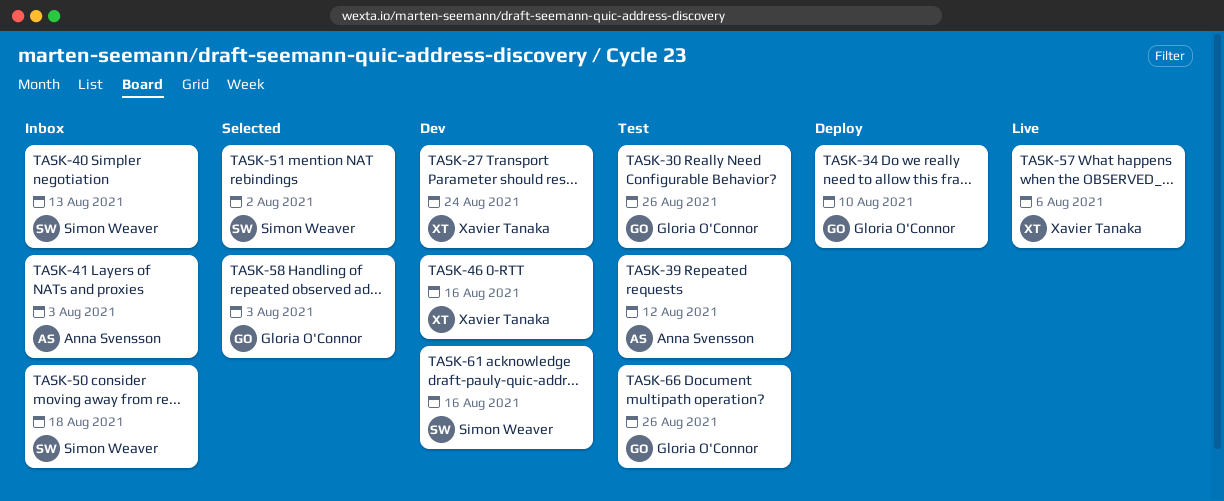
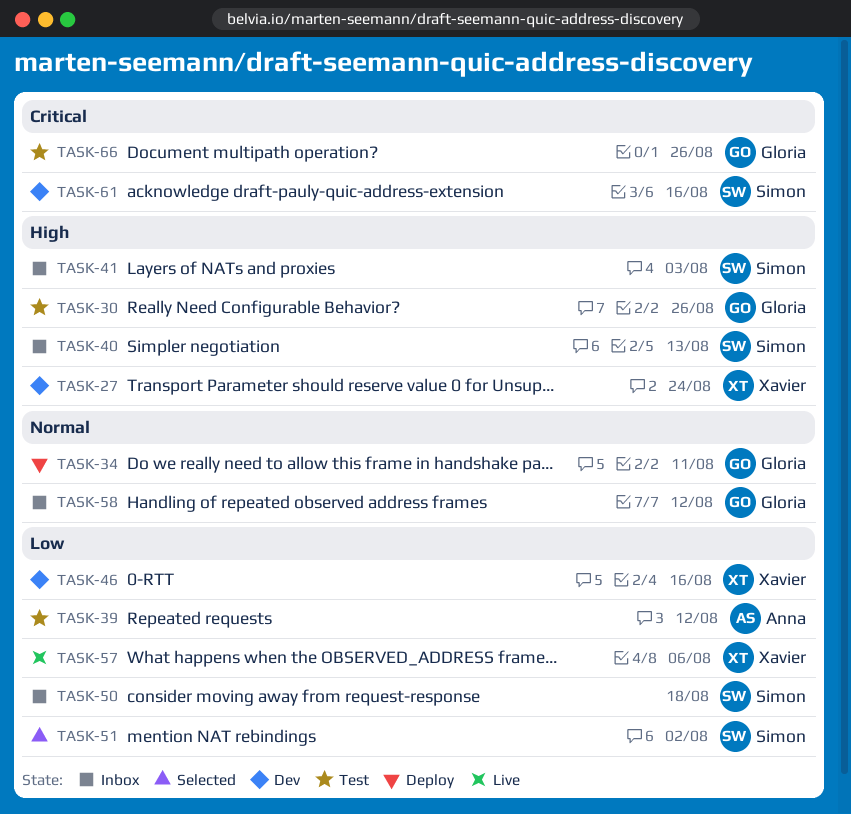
TASK-34, due: Aug 10 -> Aug 11
TASK-41, owner: Anna Svensson -> Simon Weaver
TASK-58, status: Selected -> Inbox
TASK-58, due: Aug 3 -> Aug 12

